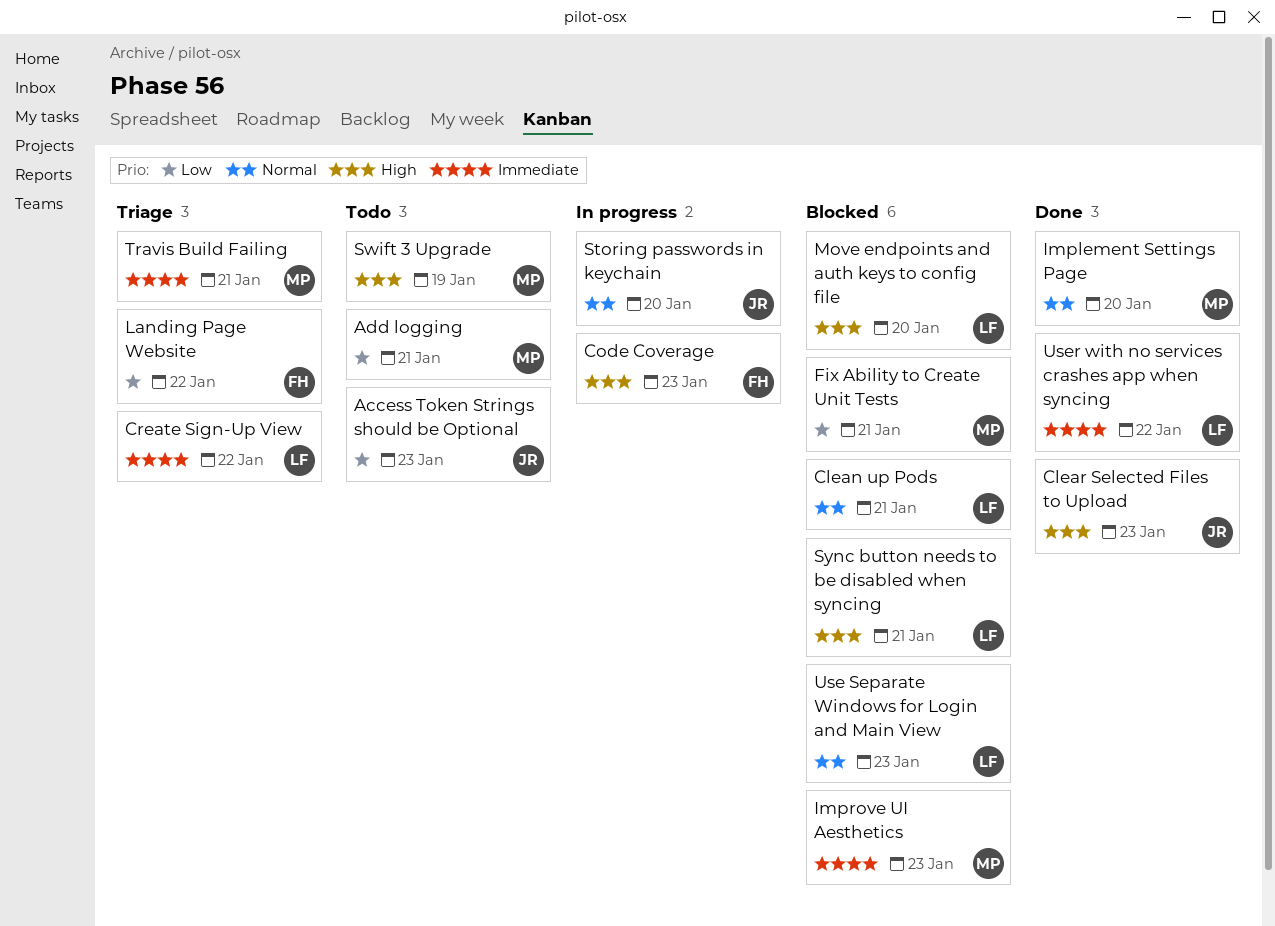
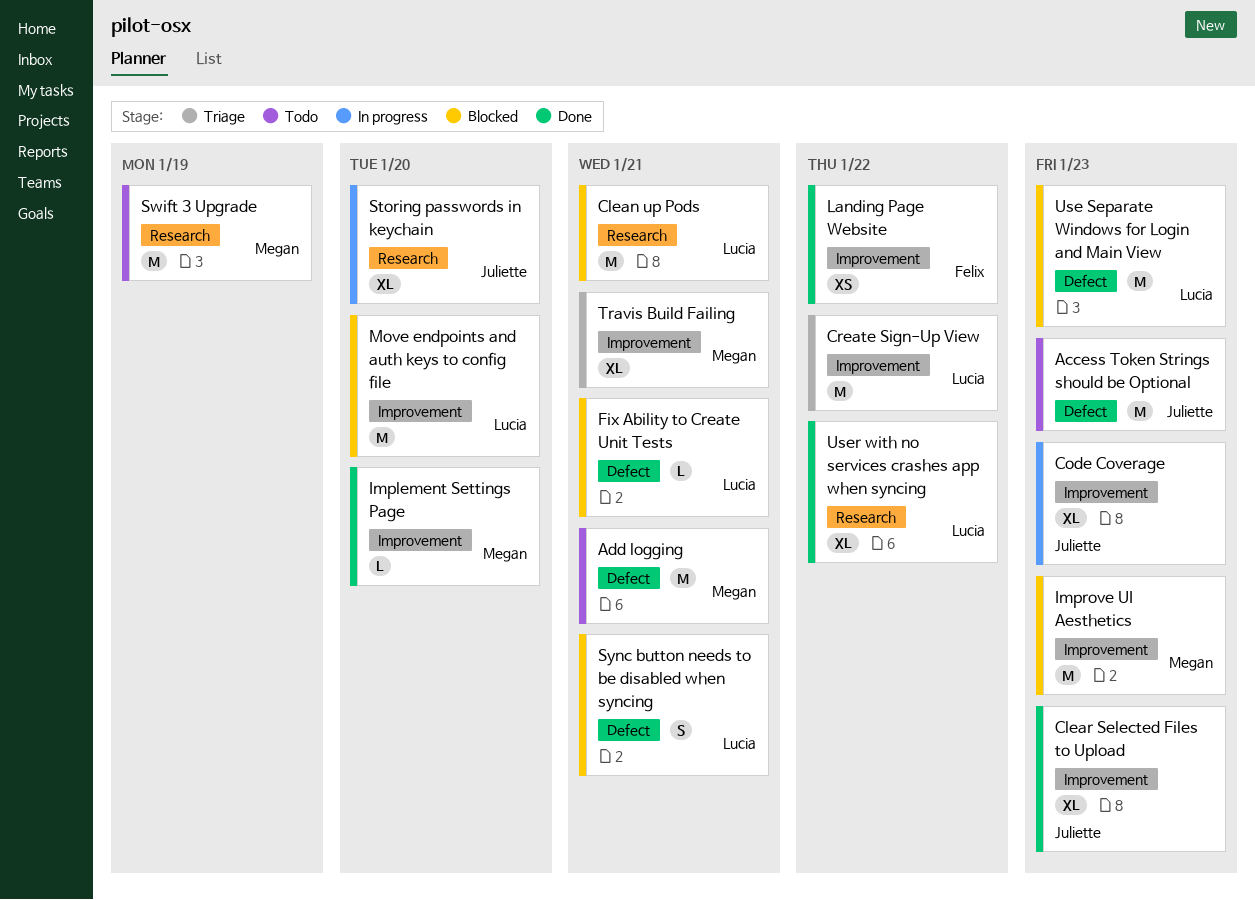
Code Coverage, owner: Felix -> Juliette
Fix Ability to Create Unit Tests, owner: Megan -> Lucia
Landing Page Website, status: Triage -> Done

